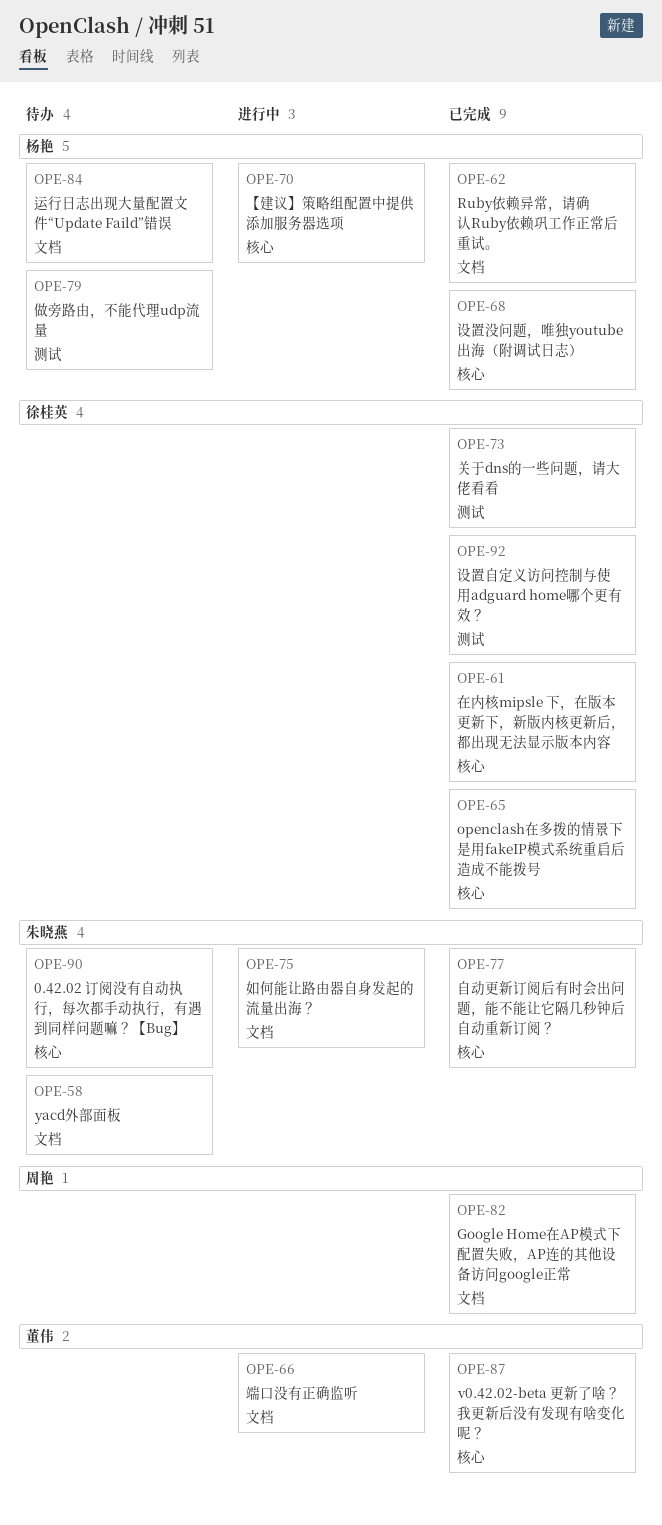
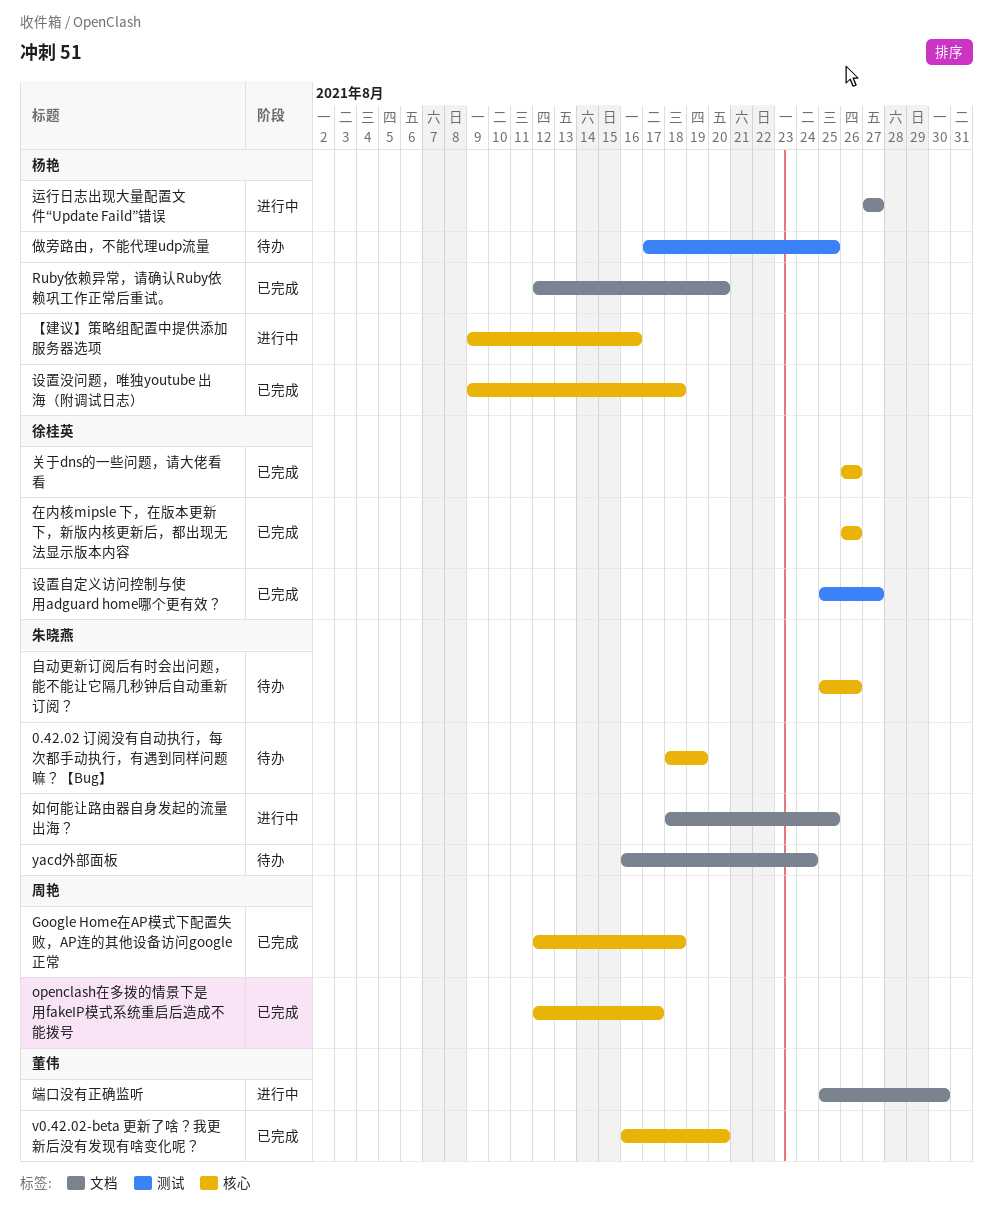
Google Home在AP模式下配置失败，AP连的其他设备访问google正常, label: 文档 -> 核心
openclash在多拨的情景下是用fakeIP模式系统重启后造成不能拨号, owner: 徐桂英 -> 周艳
关于dns的一些问题，请大佬看看, label: 测试 -> 核心
自动更新订阅后有时会出问题，能不能让它隔几秒钟后自动重新订阅？, status: 已完成 -> 待办
运行日志出现大量配置文件“Update Faild”错误, status: 待办 -> 进行中

